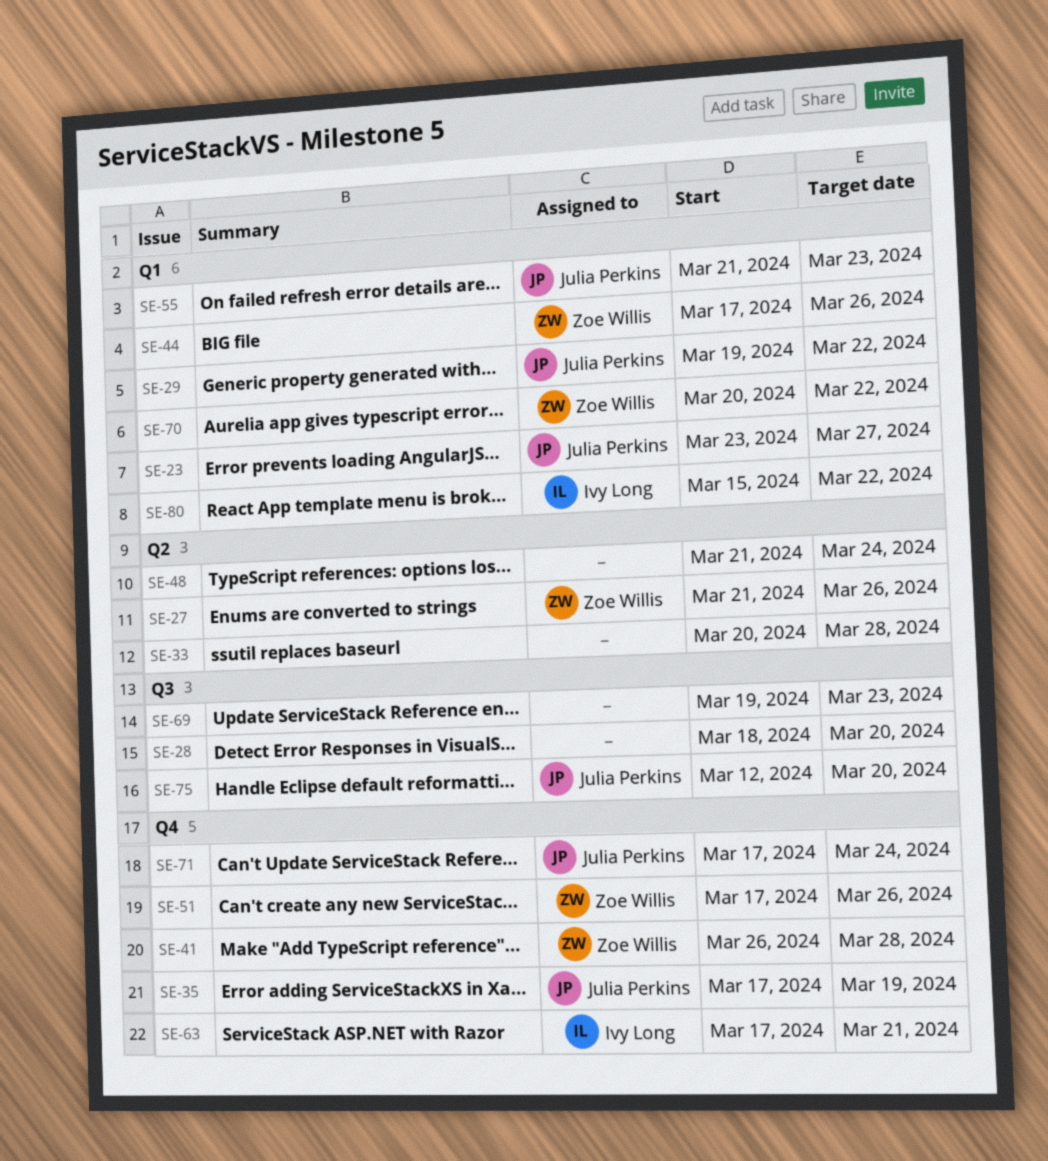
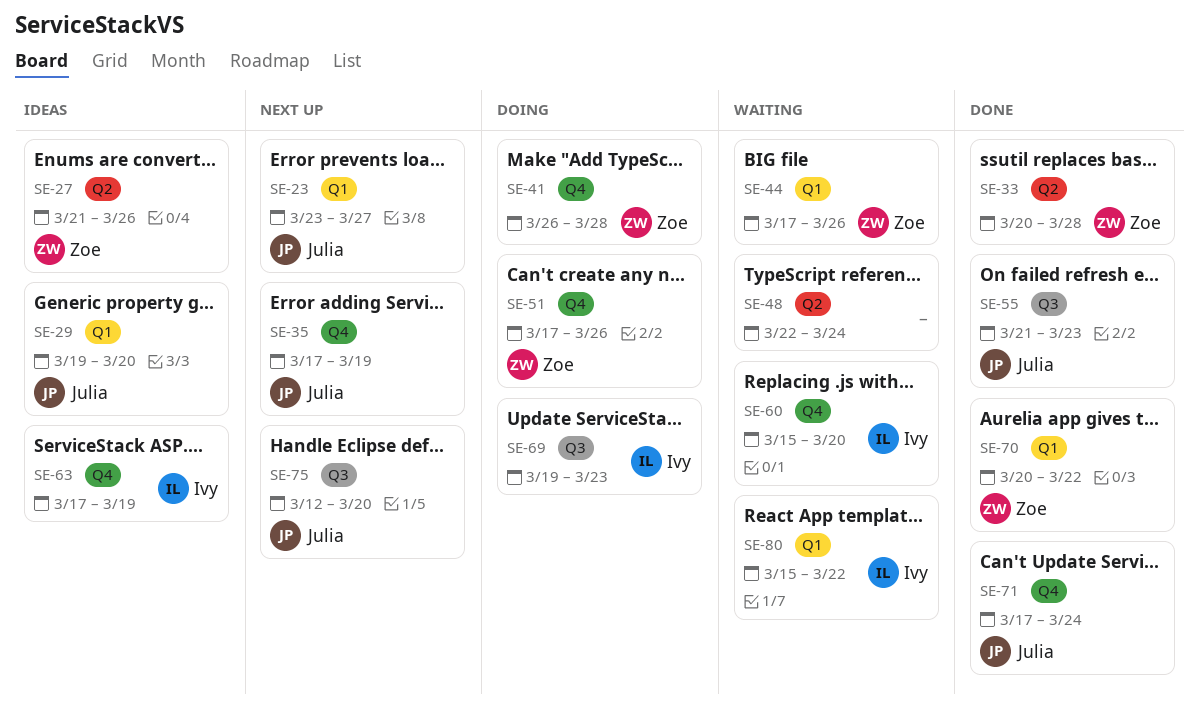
SE-28: present -> none
SE-29, due: Mar 22 -> Mar 20
SE-33, owner: none -> Zoe Willis
SE-48, start: Mar 21 -> Mar 22
SE-55, label: Q1 -> Q3
SE-60: none -> present
SE-63, due: Mar 21 -> Mar 19
SE-69, owner: none -> Ivy Long

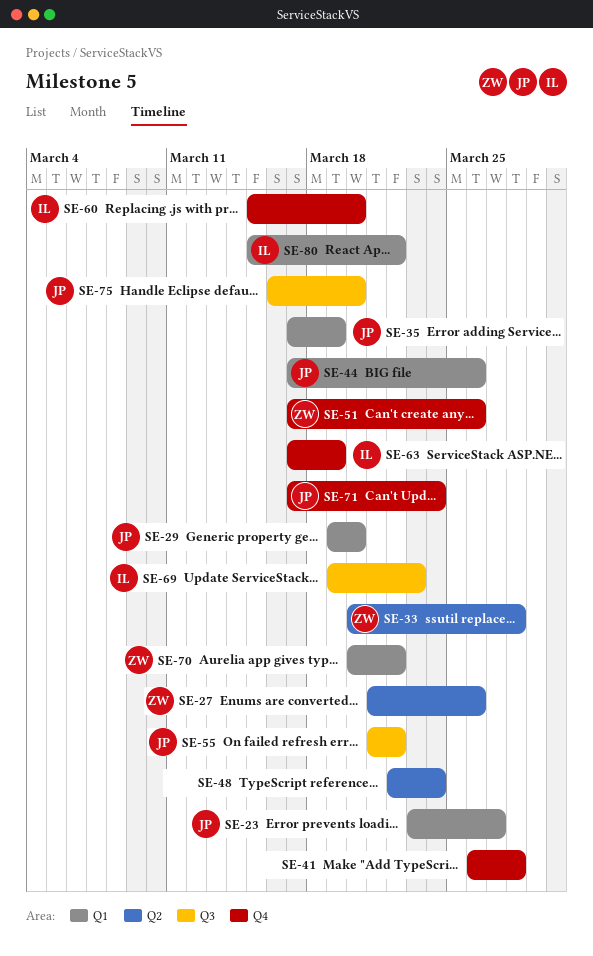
SE-35, label: Q4 -> Q1
SE-41, owner: Zoe -> none
SE-44, owner: Zoe -> Julia
SE-55, due: Mar 23 -> Mar 22
SE-75, start: Mar 12 -> Mar 16

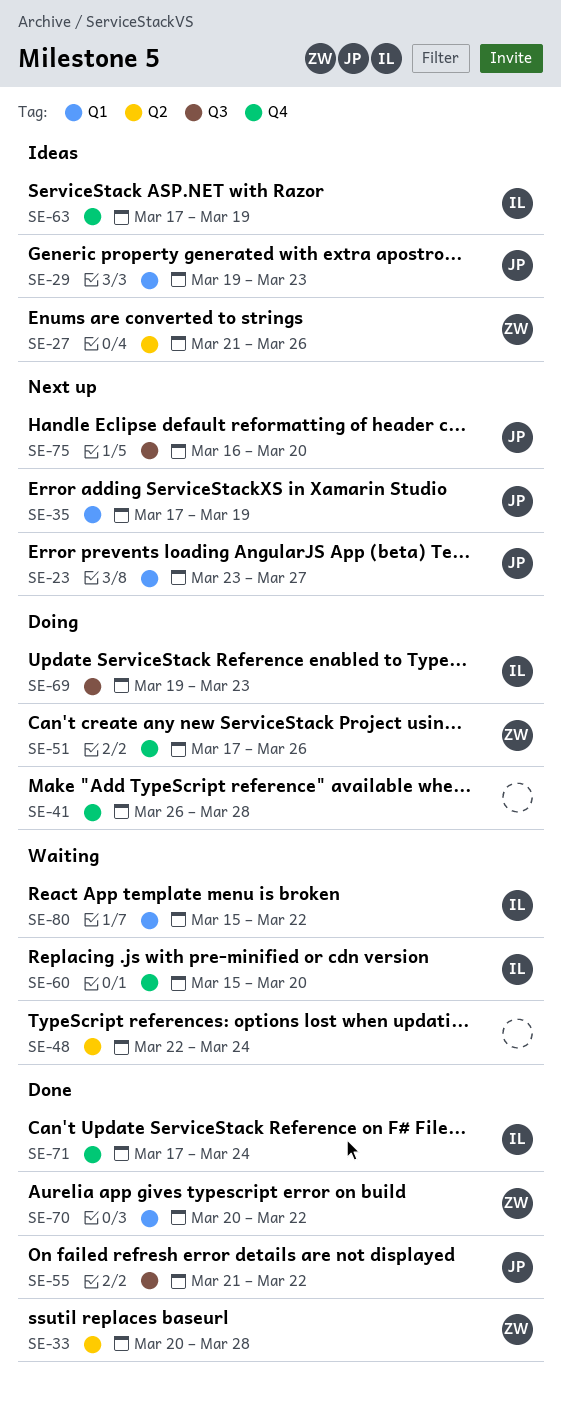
SE-29, due: Mar 20 -> Mar 23
SE-44: present -> none
SE-71, owner: JP -> IL

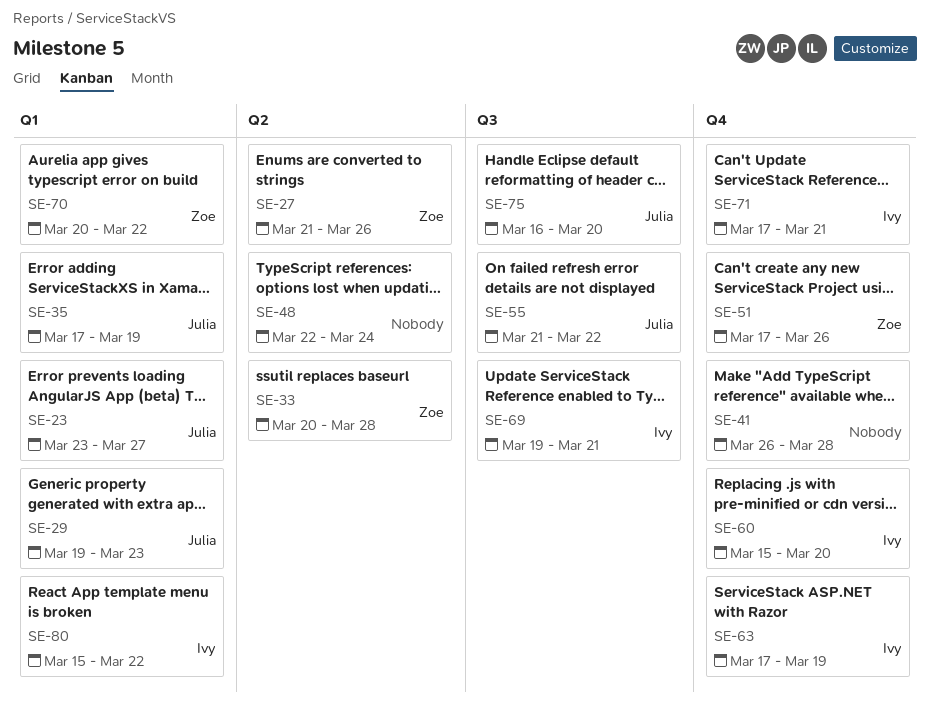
SE-69, due: Mar 23 -> Mar 21
SE-71, due: Mar 24 -> Mar 21

